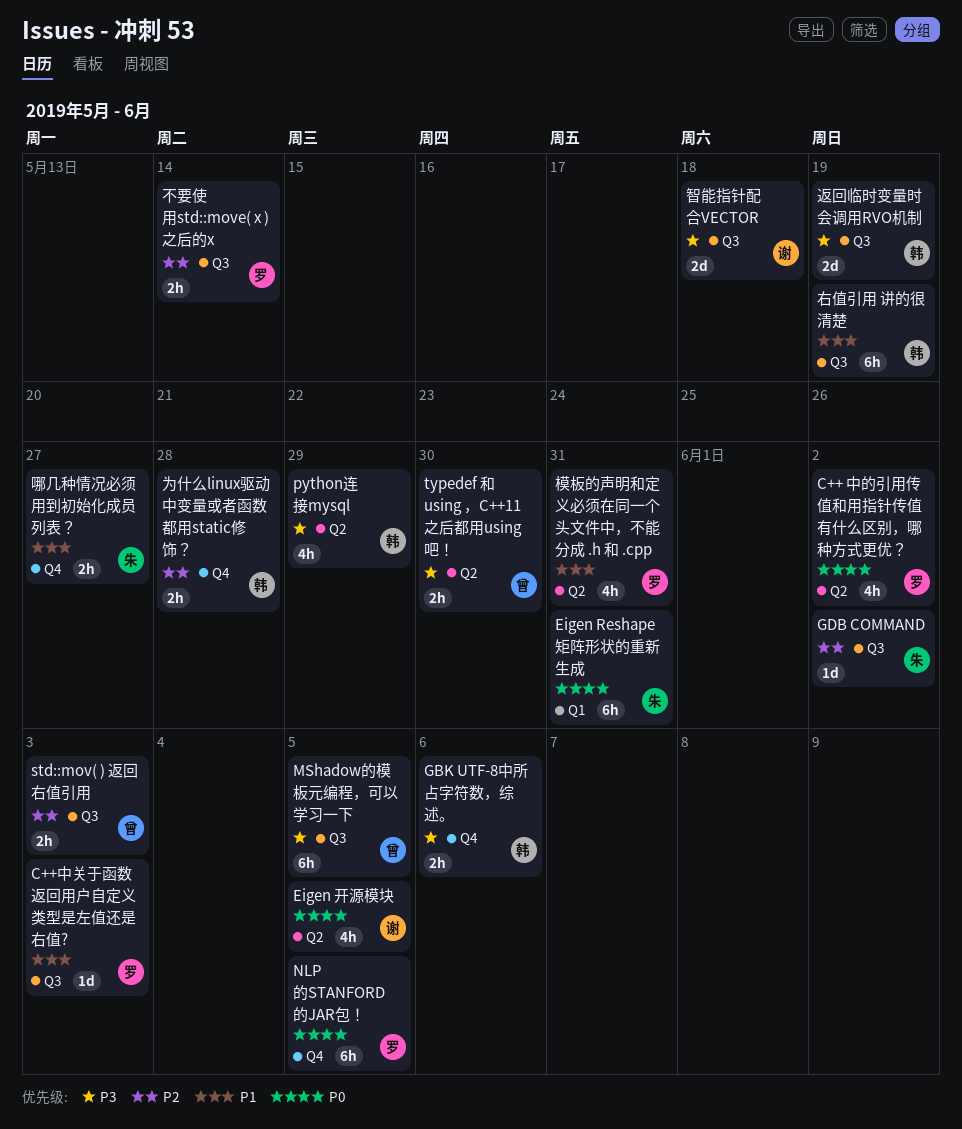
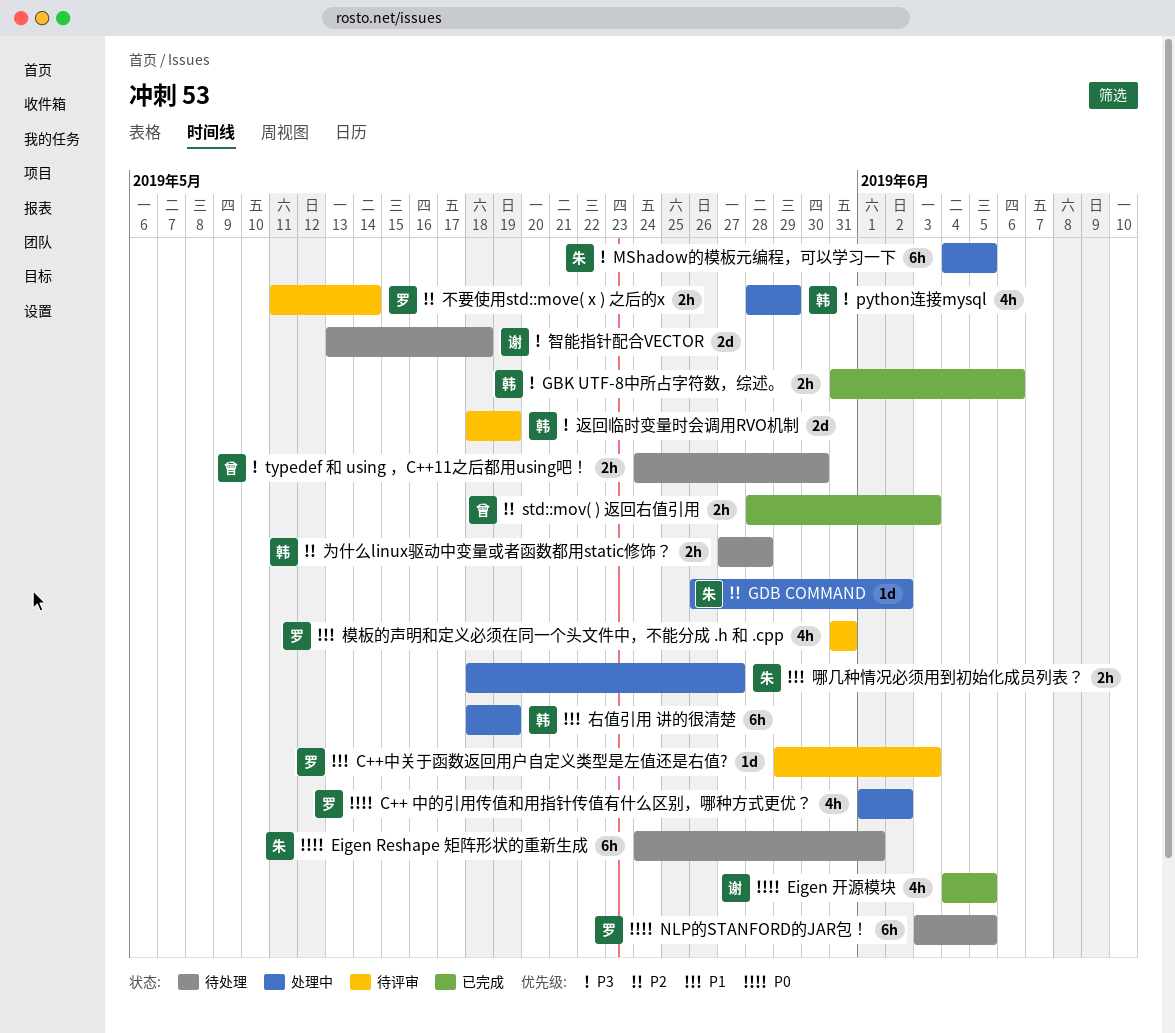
Eigen Reshape 矩阵形状的重新生成, due: May 31 -> Jun 1
MShadow的模板元编程，可以学习一下, owner: 曾 -> 朱

